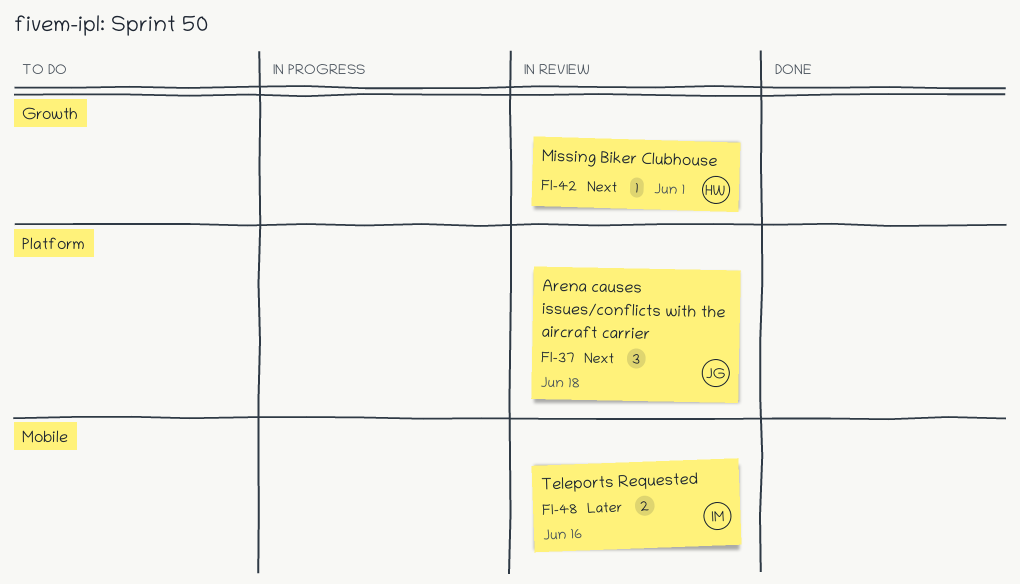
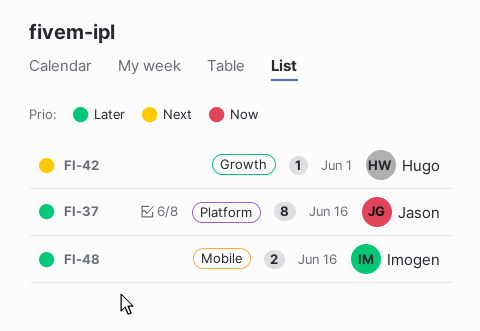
FI-37, priority: Next -> Later
FI-37, estimate: 3 -> 8
FI-37, due: Jun 18 -> Jun 16

